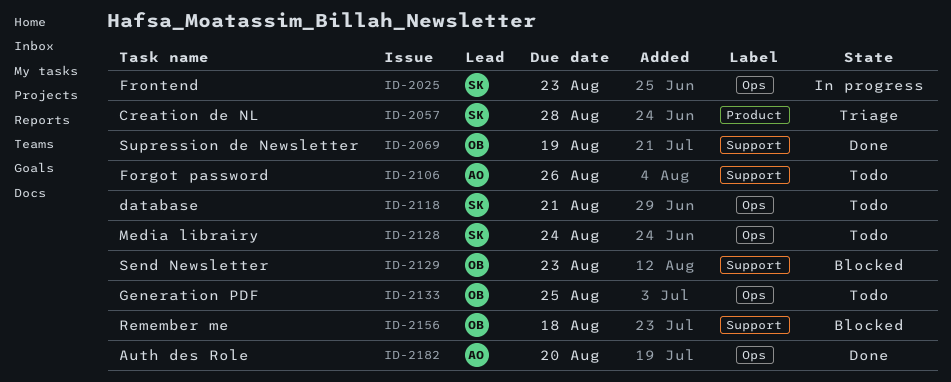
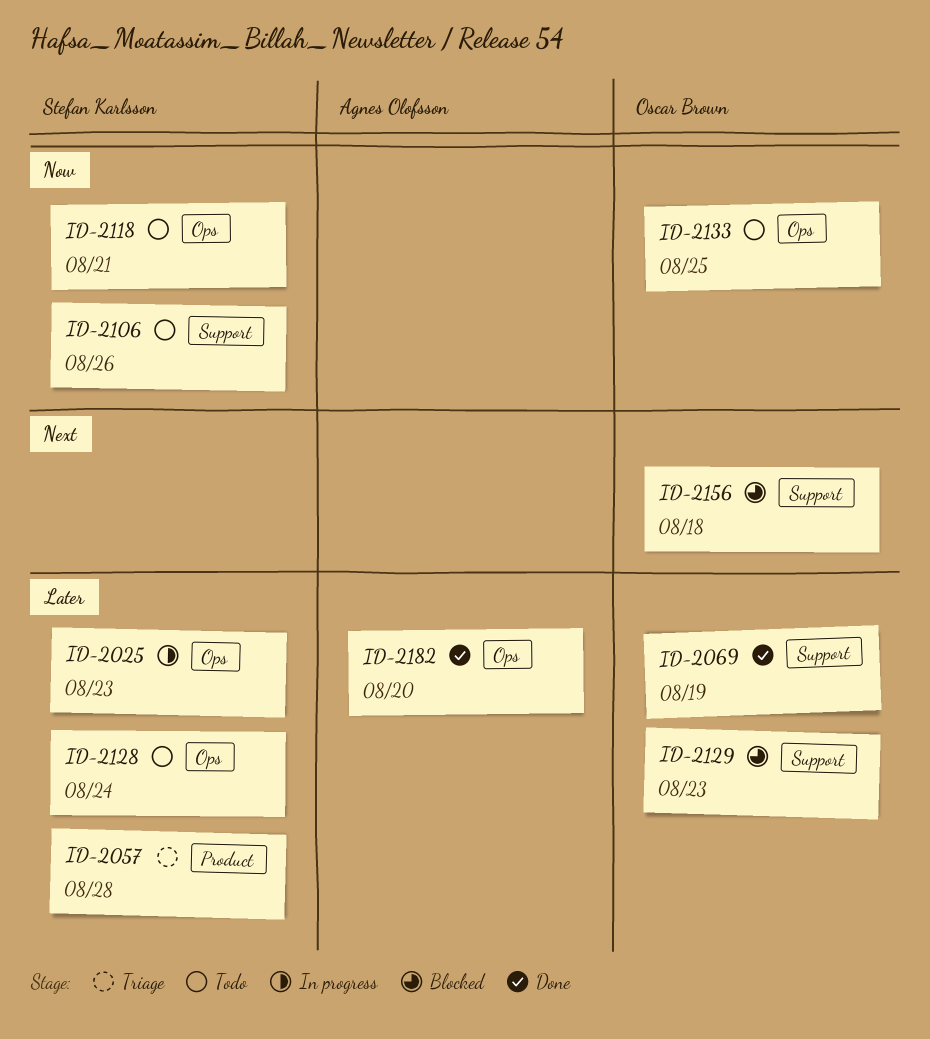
ID-2106, owner: Agnes Olofsson -> Stefan Karlsson

